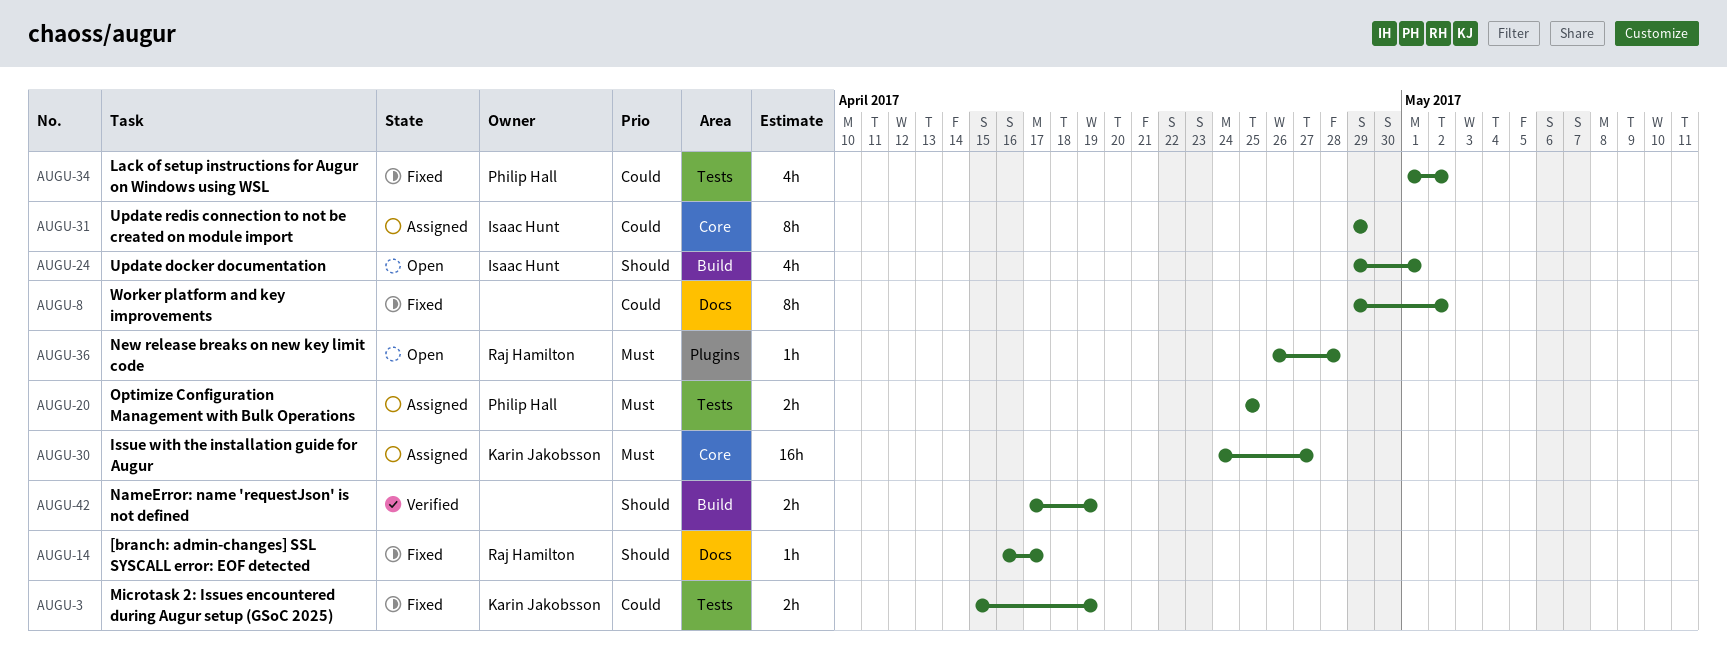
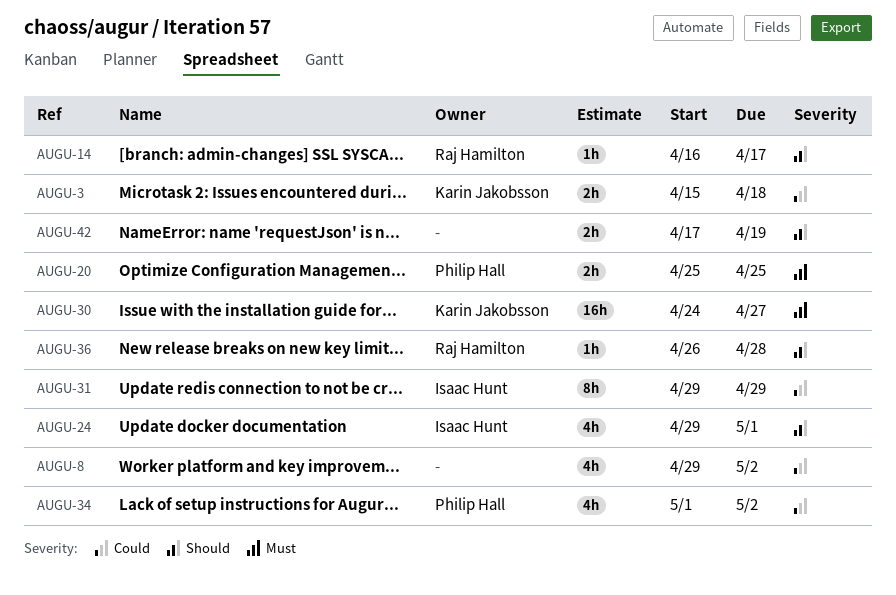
AUGU-3, due: Apr 19 -> Apr 18
AUGU-8, estimate: 8h -> 4h
AUGU-36, priority: Must -> Should

